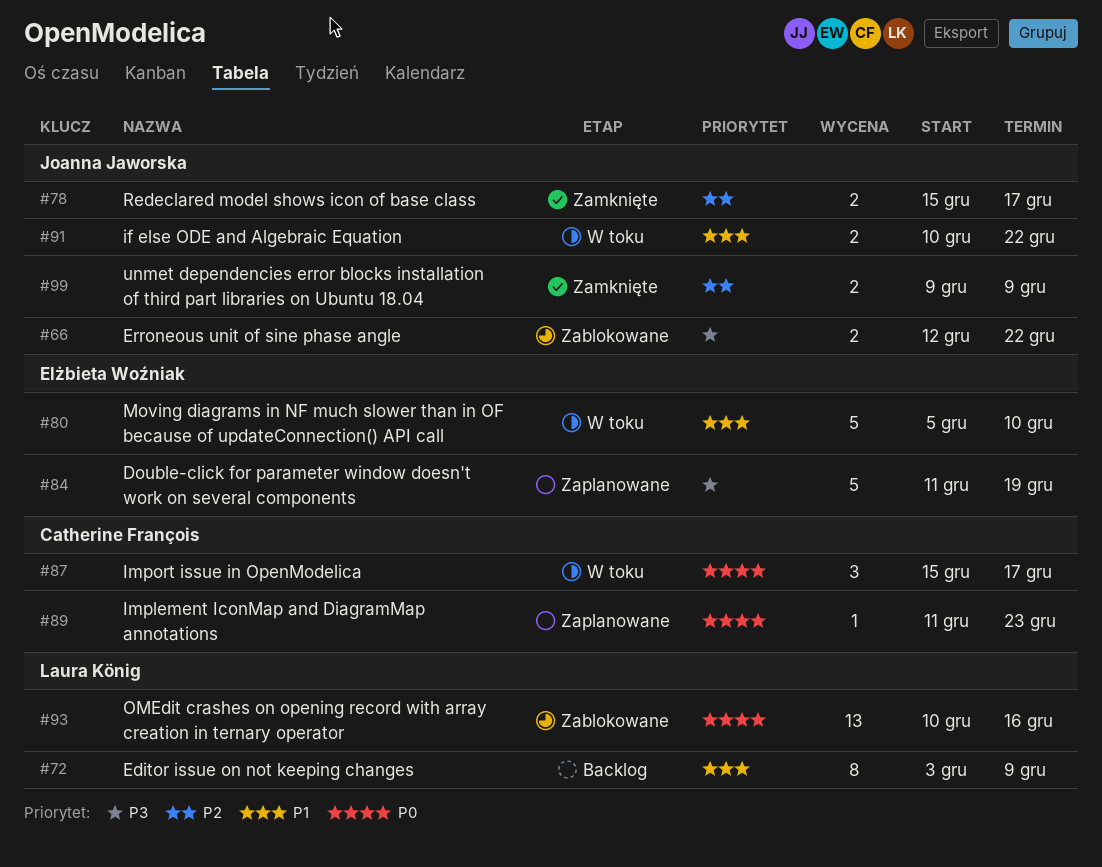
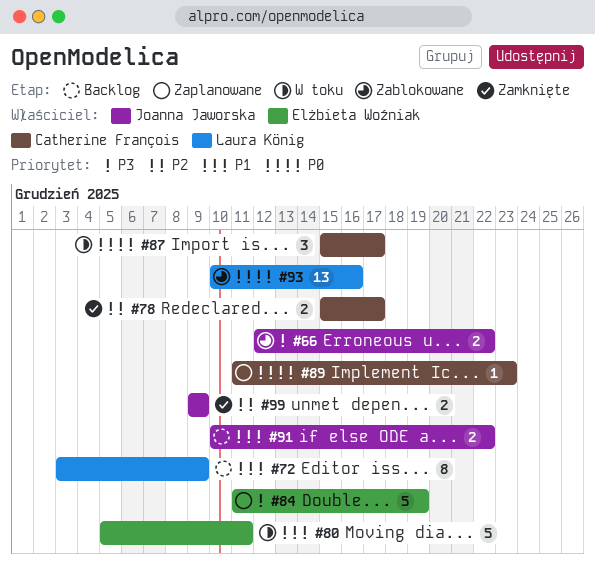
#78, owner: Joanna Jaworska -> Catherine François
#80, due: Dec 10 -> Dec 11
#91, status: W toku -> Backlog

